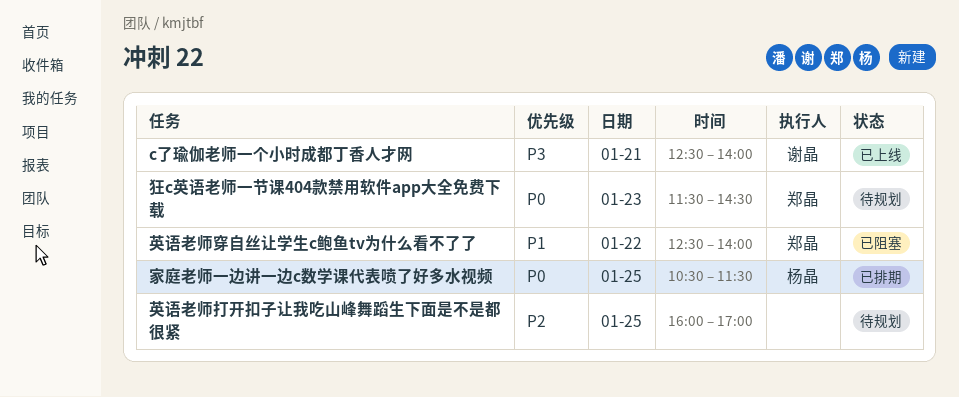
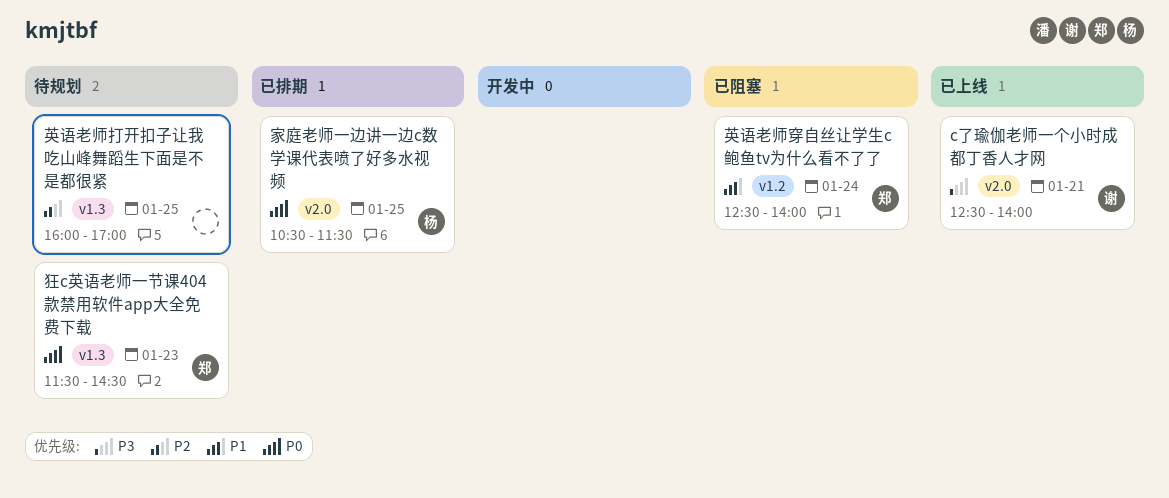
英语老师穿自丝让学生c鲍鱼tv为什么看不了了, day: Jan 22 -> Jan 24

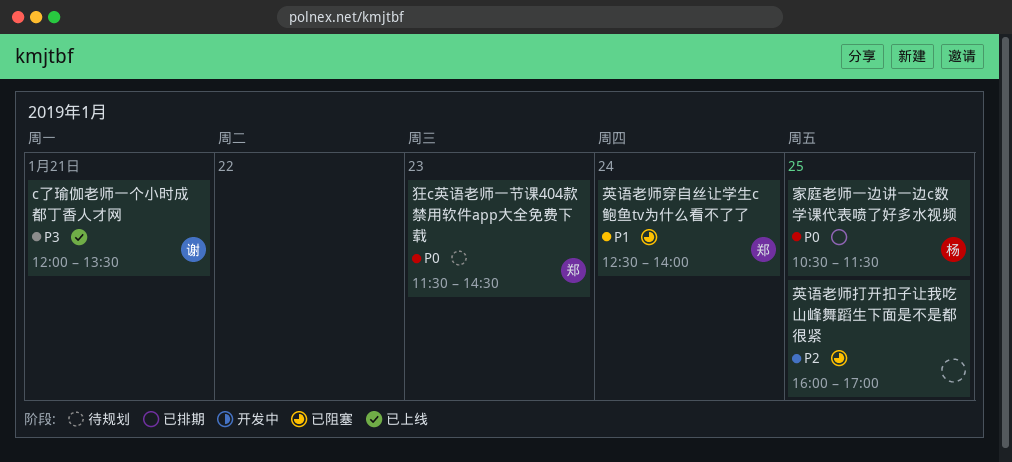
c了瑜伽老师一个小时成都丁香人才网, begins: 12:30 -> 12:00
c了瑜伽老师一个小时成都丁香人才网, ends: 14:00 -> 13:30
英语老师打开扣子让我吃山峰舞蹈生下面是不是都很紧, status: 待规划 -> 已阻塞

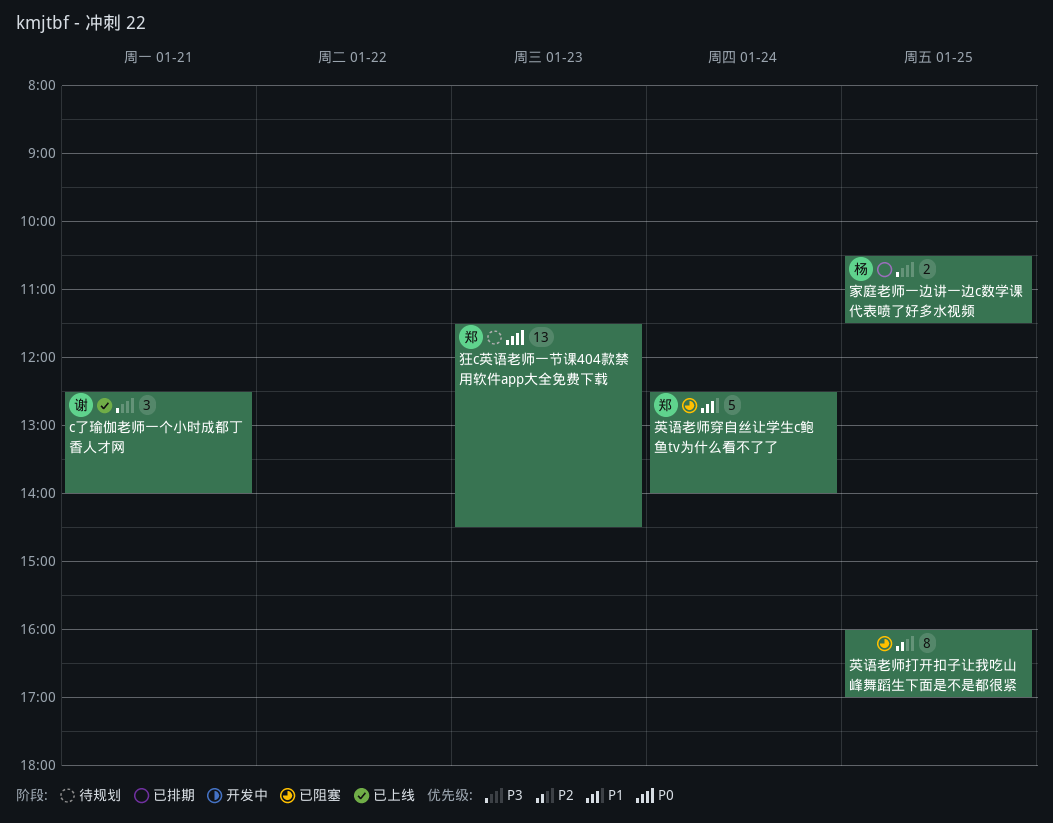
c了瑜伽老师一个小时成都丁香人才网, begins: 12:00 -> 12:30
c了瑜伽老师一个小时成都丁香人才网, ends: 13:30 -> 14:00
家庭老师一边讲一边c数学课代表喷了好多水视频, priority: P0 -> P3

